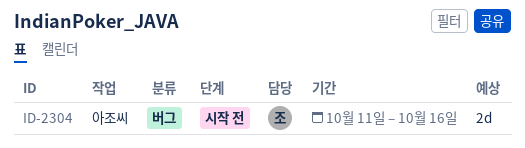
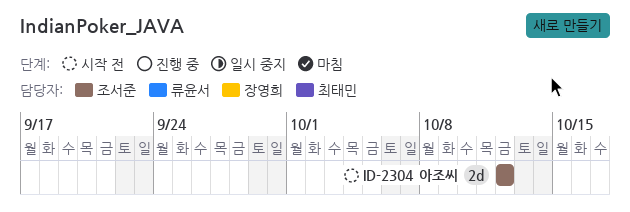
ID-2304, start: Oct 11 -> Oct 12
ID-2304, due: Oct 16 -> Oct 12

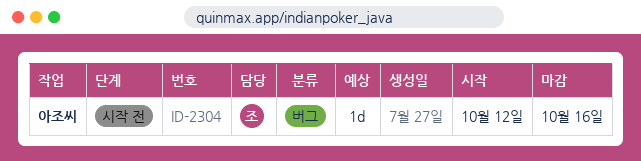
ID-2304, estimate: 2d -> 1d
ID-2304, due: Oct 12 -> Oct 16

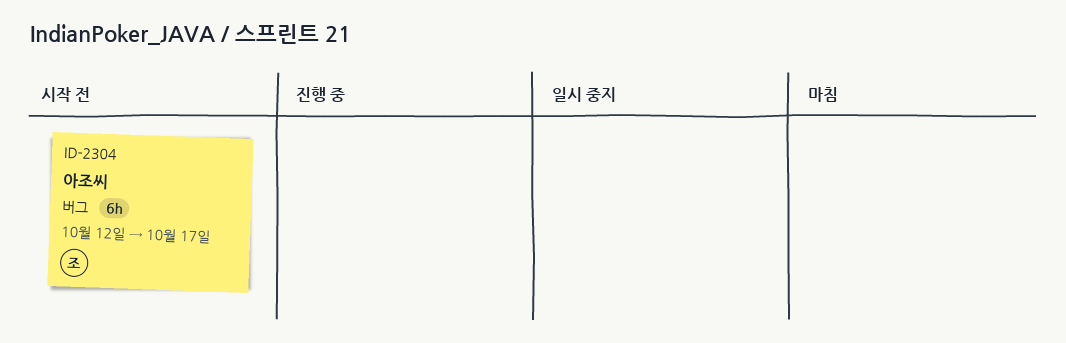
ID-2304, estimate: 1d -> 6h
ID-2304, due: Oct 16 -> Oct 17

